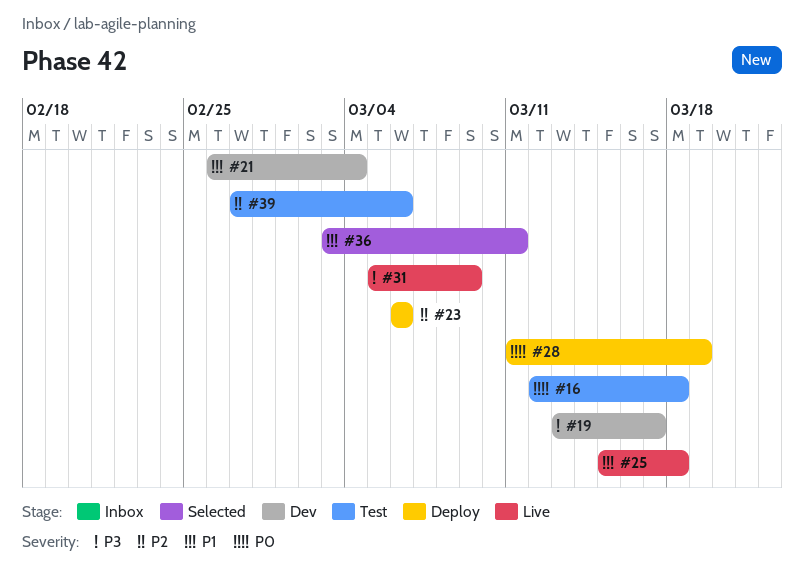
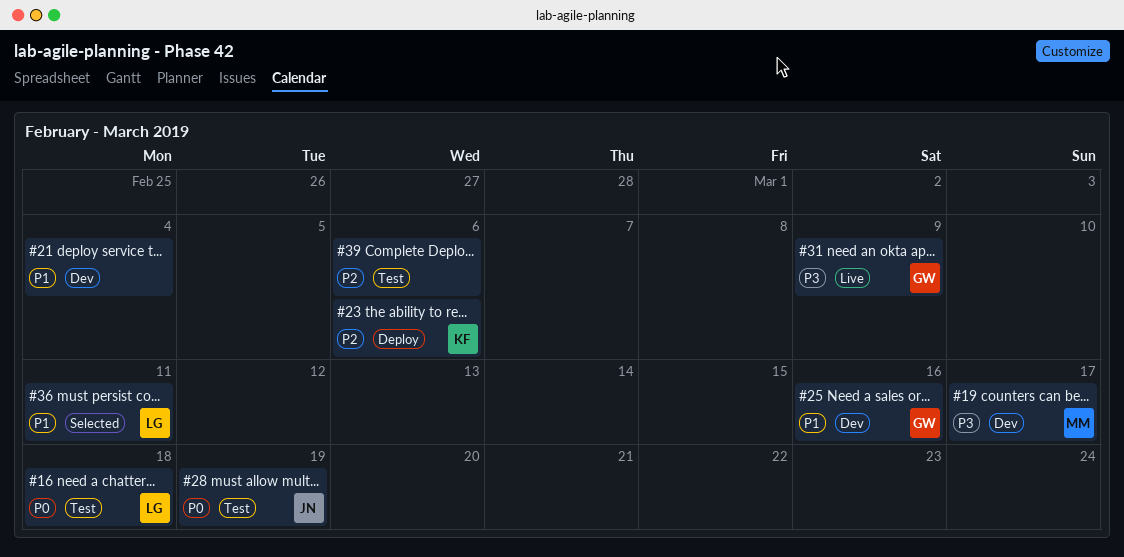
#25, status: Live -> Dev
#25, due: Mar 18 -> Mar 16
#28, status: Deploy -> Test

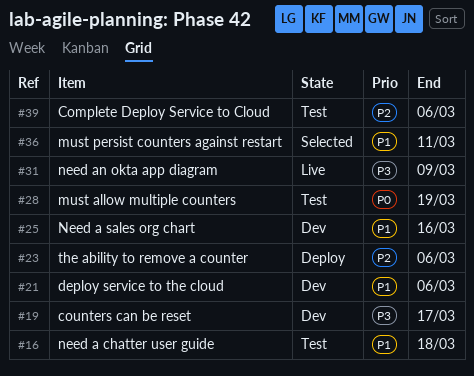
#16, priority: P0 -> P1
#21, due: Mar 4 -> Mar 6

